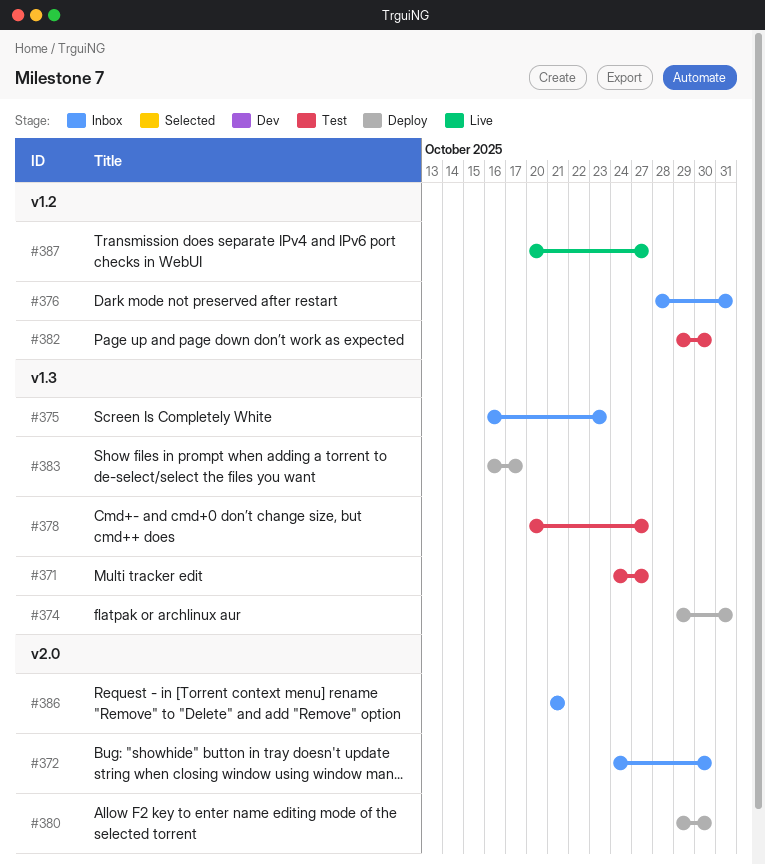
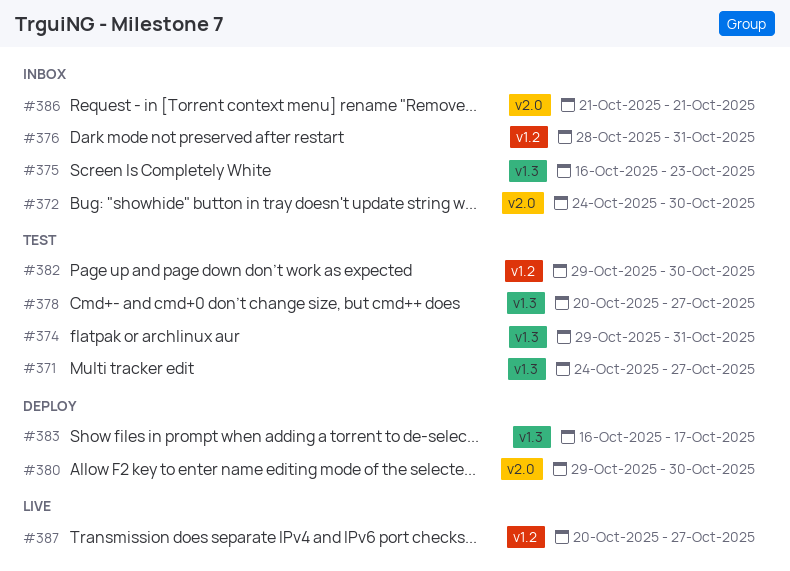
#374, status: Deploy -> Test

